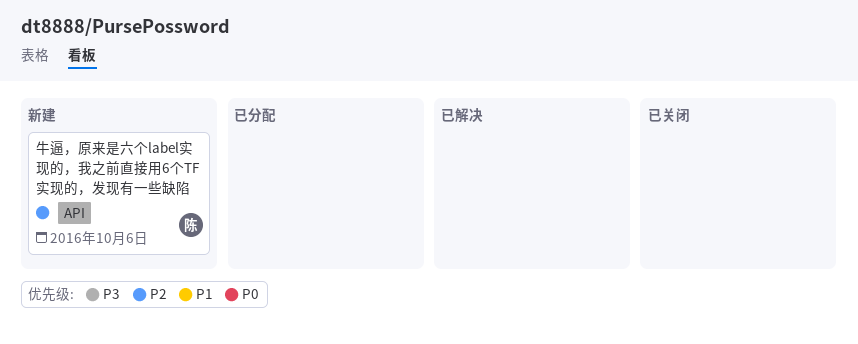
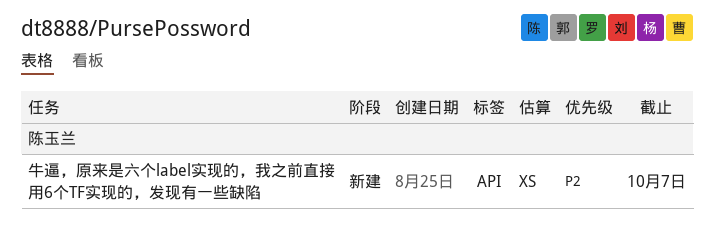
牛逼，原来是六个label实现的，我之前直接用6个TF实现的，发现有一些缺陷, due: Oct 6 -> Oct 7

